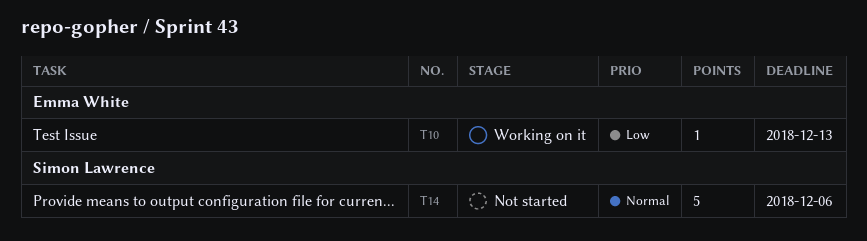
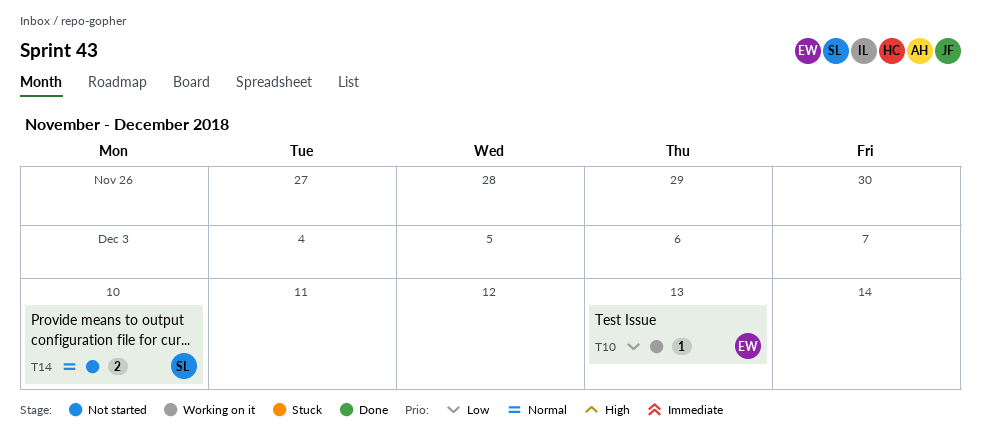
T14, estimate: 5 -> 2
T14, due: Dec 6 -> Dec 10

